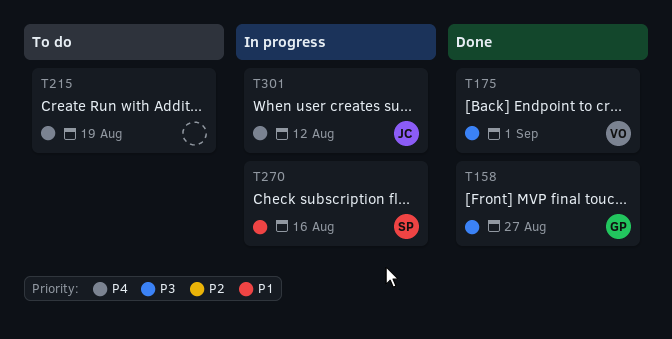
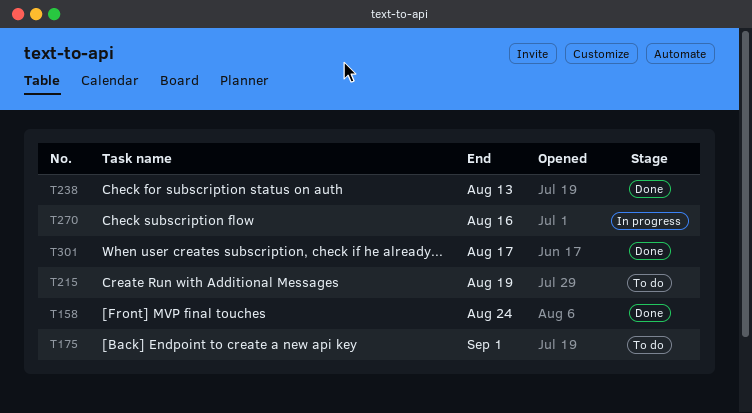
T158, due: Aug 27 -> Aug 24
T175, status: Done -> To do
T238: none -> present
T301, status: In progress -> Done
T301, due: Aug 12 -> Aug 17

